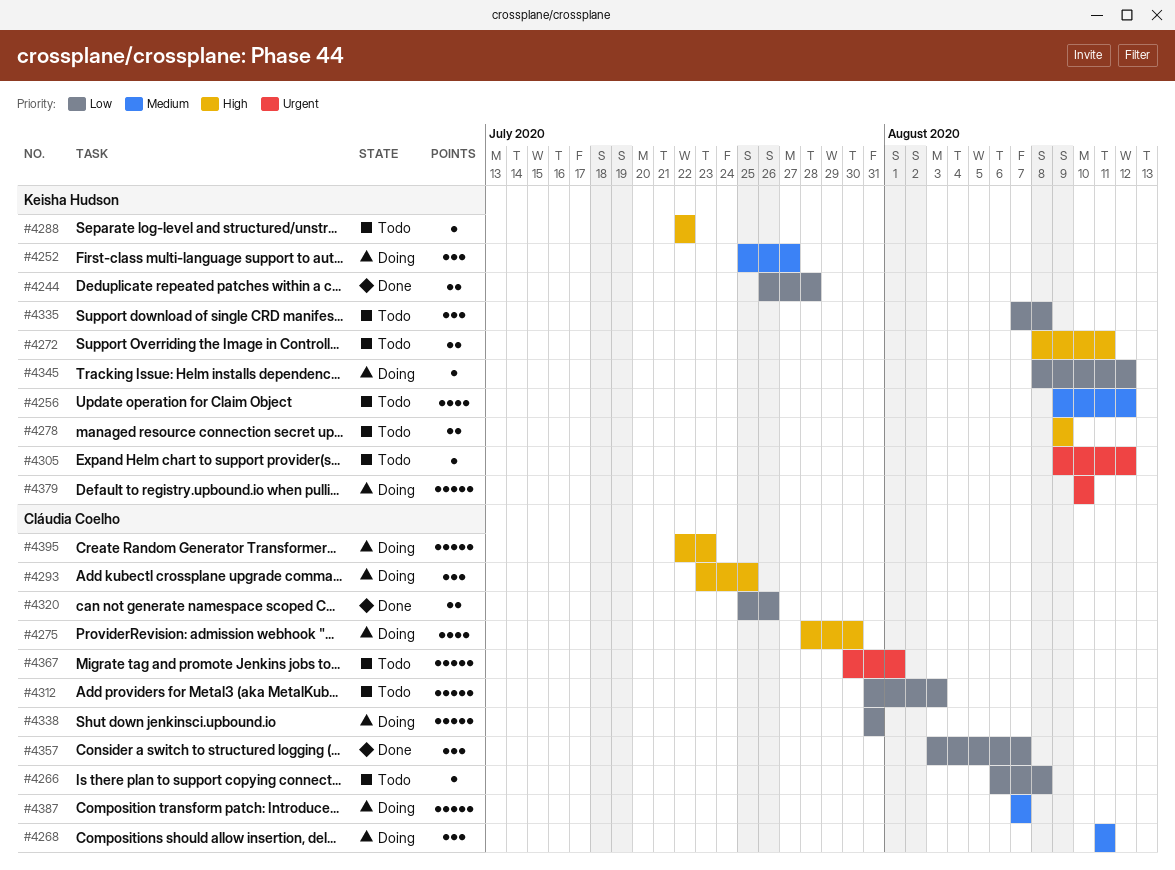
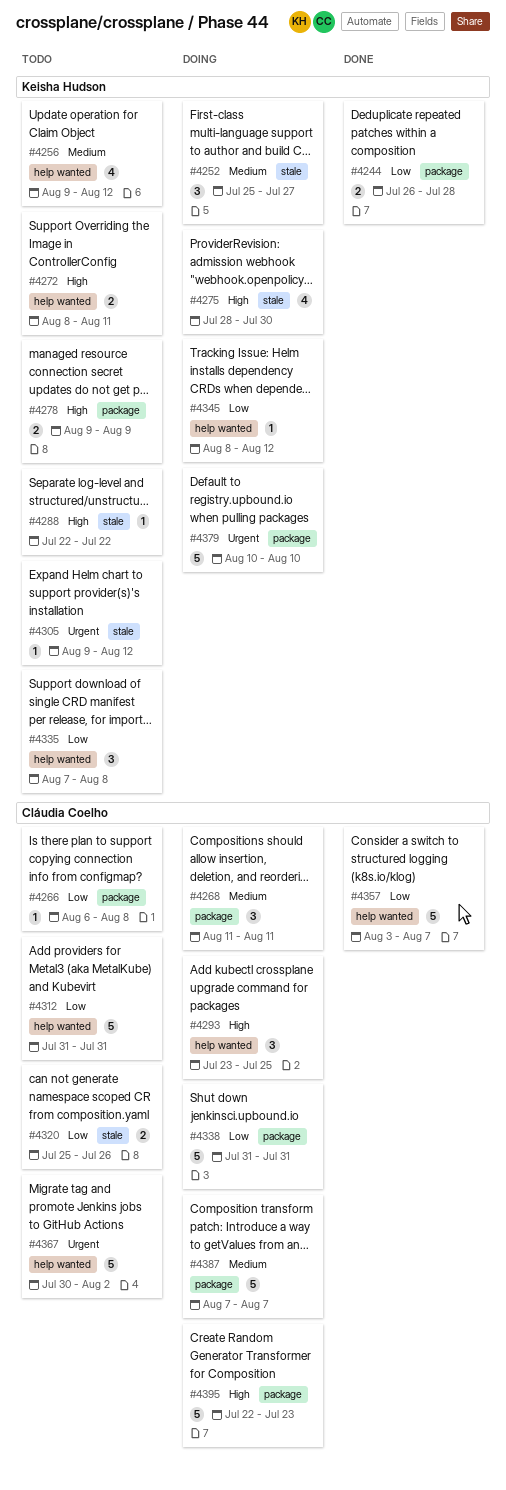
#4275, owner: Cláudia Coelho -> Keisha Hudson
#4312, due: Aug 3 -> Jul 31
#4320, status: Done -> Todo
#4357, estimate: 3 -> 5
#4367, due: Aug 1 -> Aug 2

